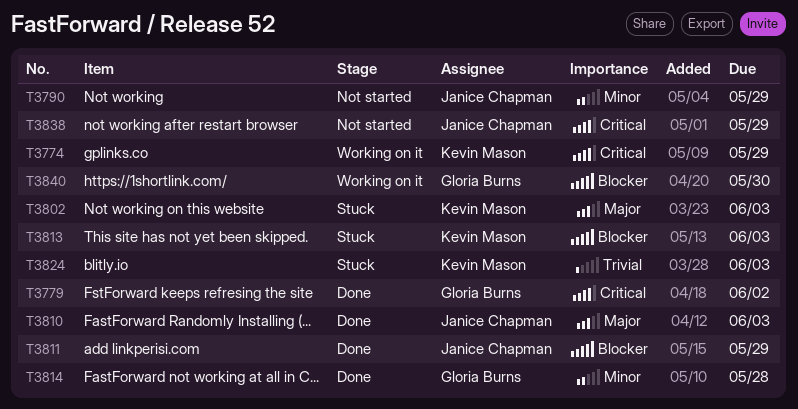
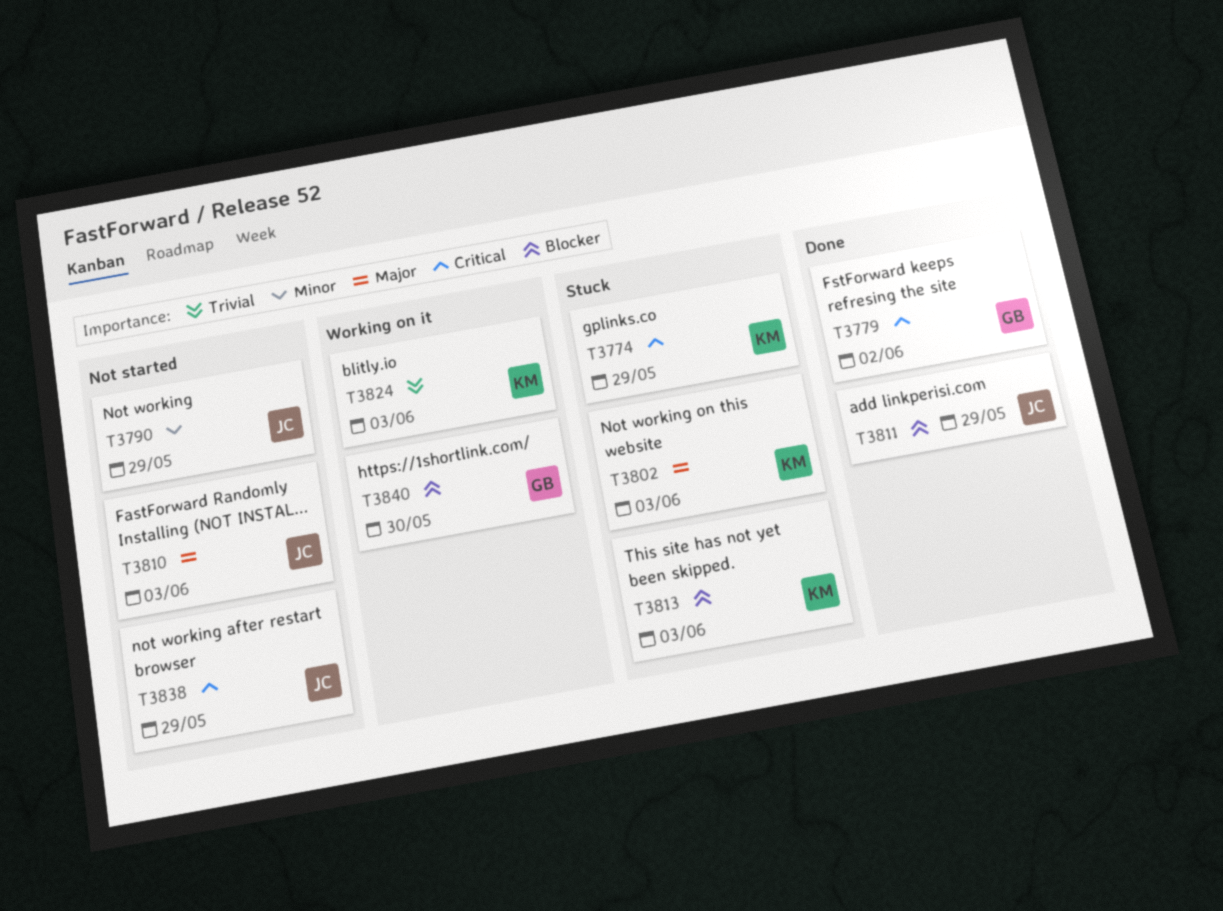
T3774, status: Working on it -> Stuck
T3810, status: Done -> Not started
T3814: present -> none
T3824, status: Stuck -> Working on it

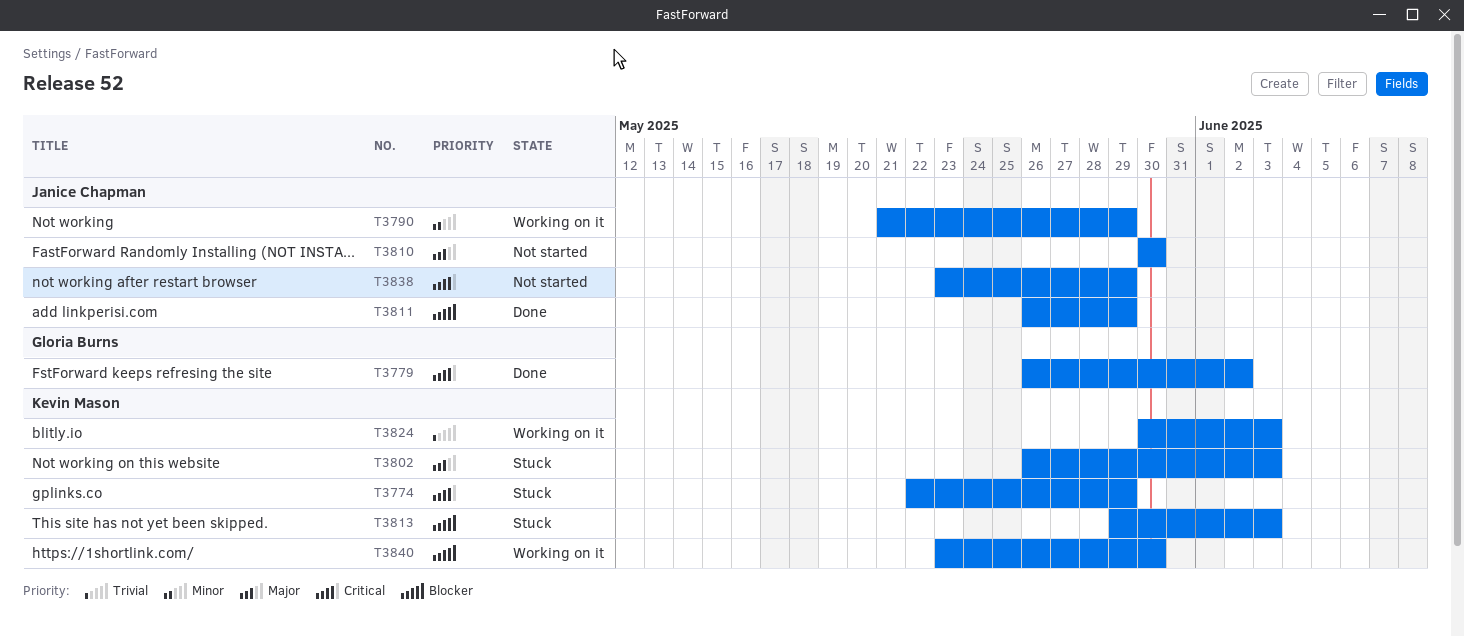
T3790, status: Not started -> Working on it
T3810, due: Jun 3 -> May 30
T3840, owner: Gloria Burns -> Kevin Mason

